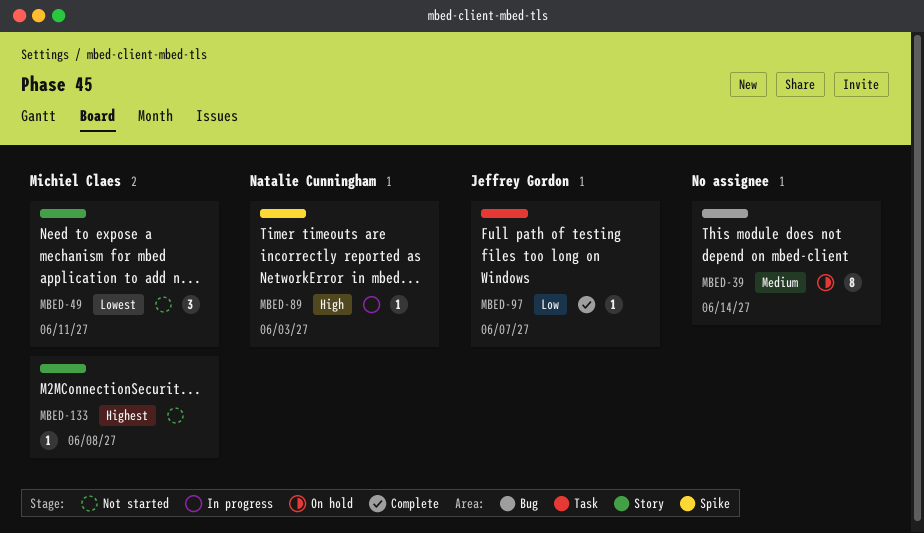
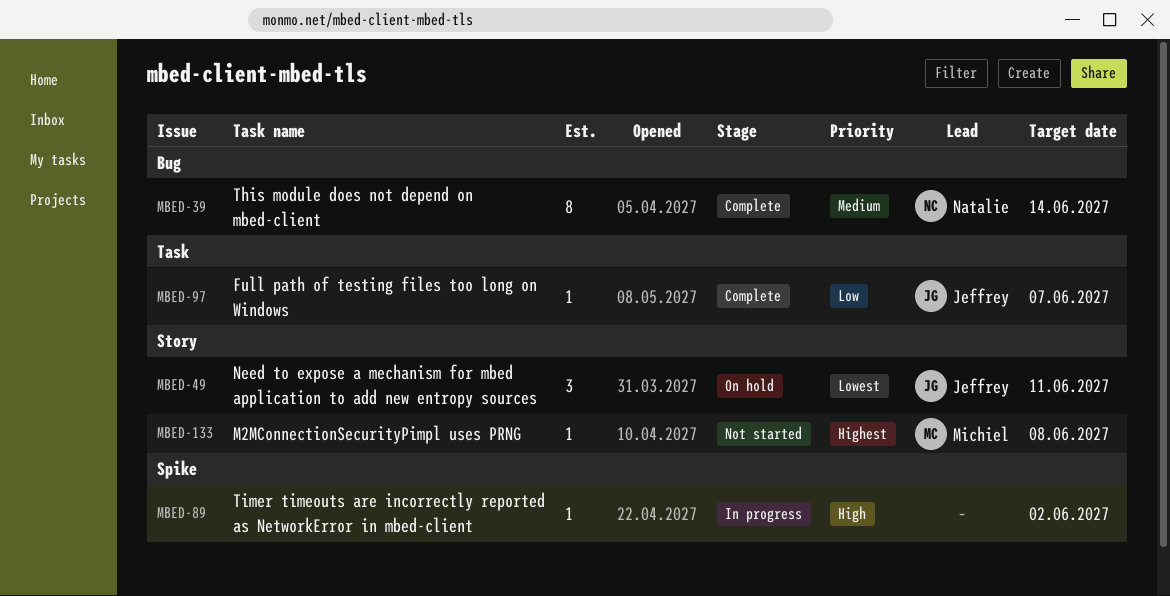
MBED-39, status: On hold -> Complete
MBED-39, owner: none -> Natalie Cunningham
MBED-49, status: Not started -> On hold
MBED-49, owner: Michiel Claes -> Jeffrey Gordon
MBED-89, owner: Natalie Cunningham -> none
MBED-89, due: Jun 3 -> Jun 2

